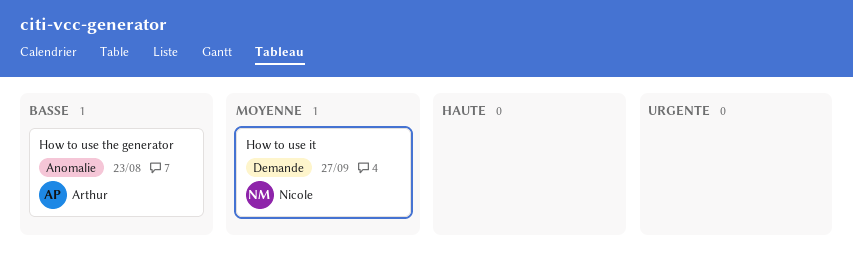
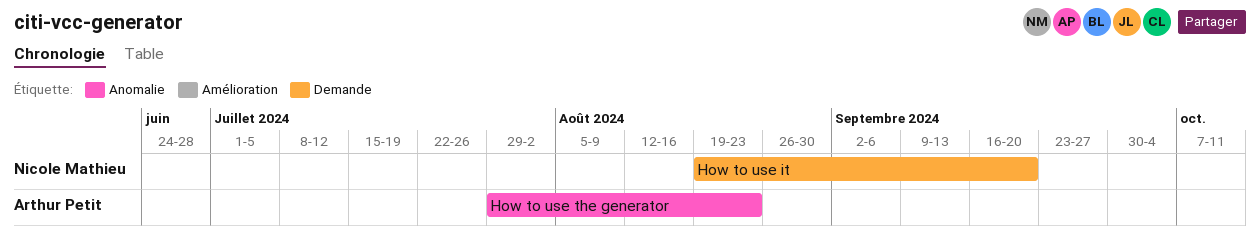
How to use it, due: Sep 27 -> Sep 20

